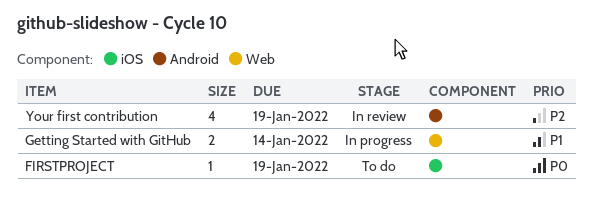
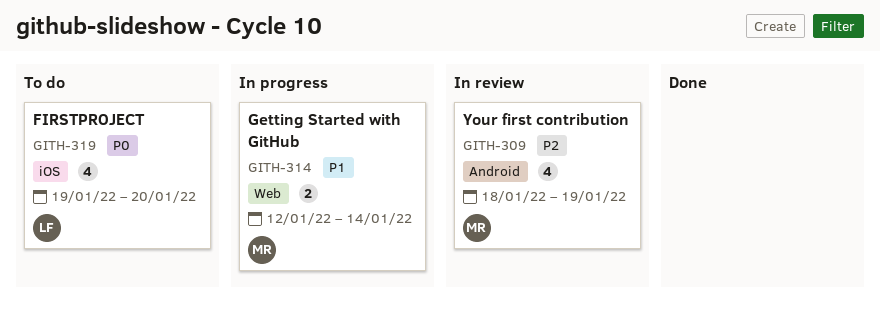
FIRSTPROJECT, estimate: 1 -> 4
FIRSTPROJECT, due: Jan 19 -> Jan 20

